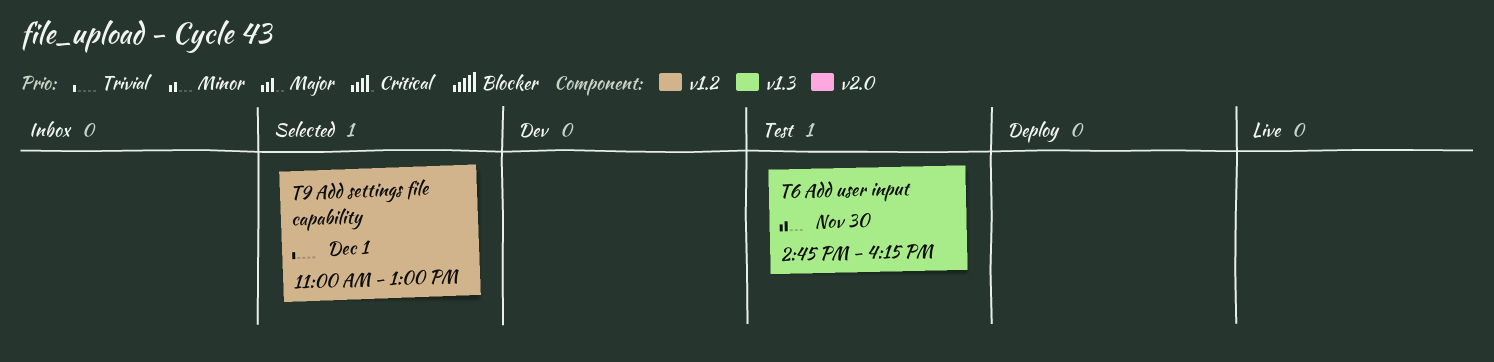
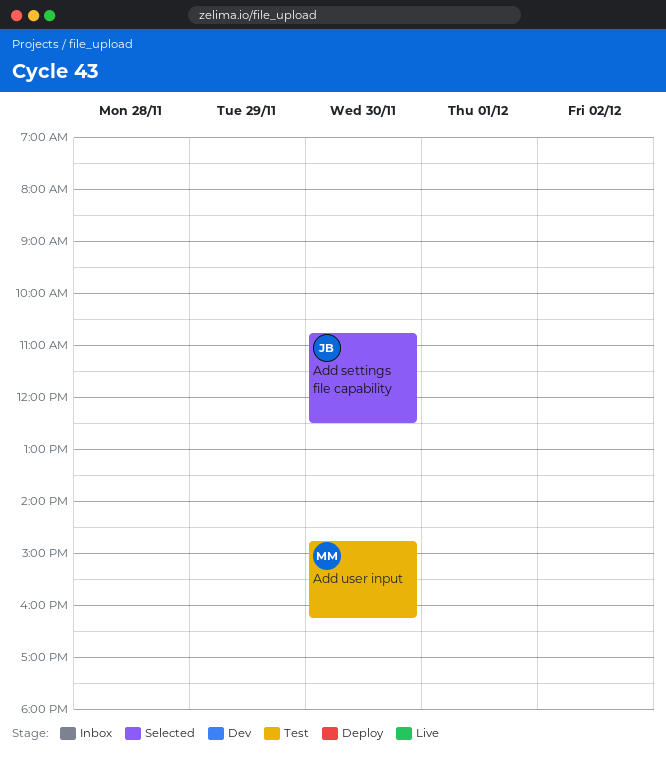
Add settings file capability, day: Dec 1 -> Nov 30
Add settings file capability, begins: 11:00 -> 10:45
Add settings file capability, ends: 13:00 -> 12:30

